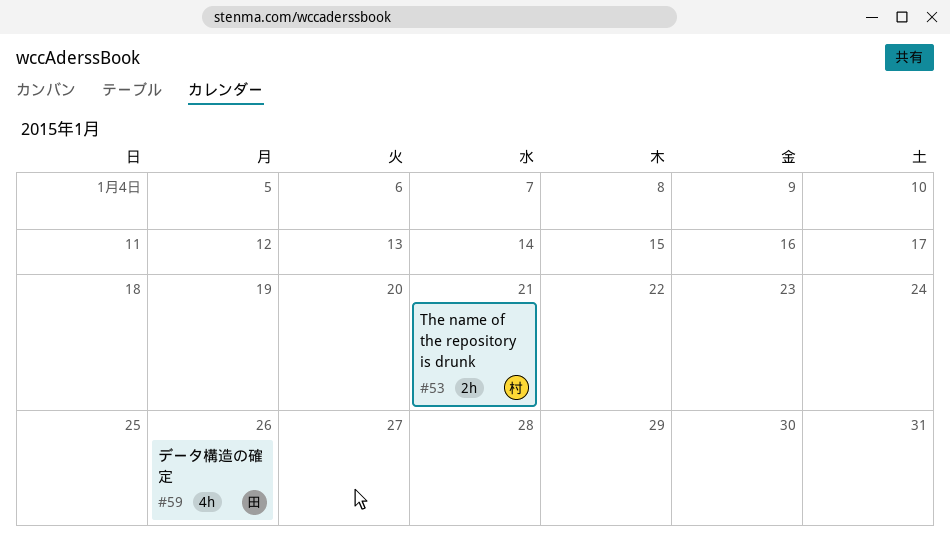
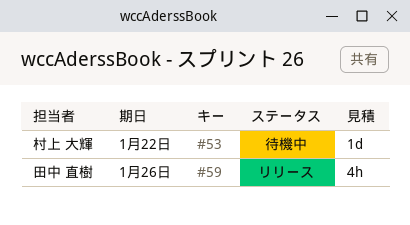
#53, estimate: 2h -> 1d
#53, due: Jan 21 -> Jan 22

